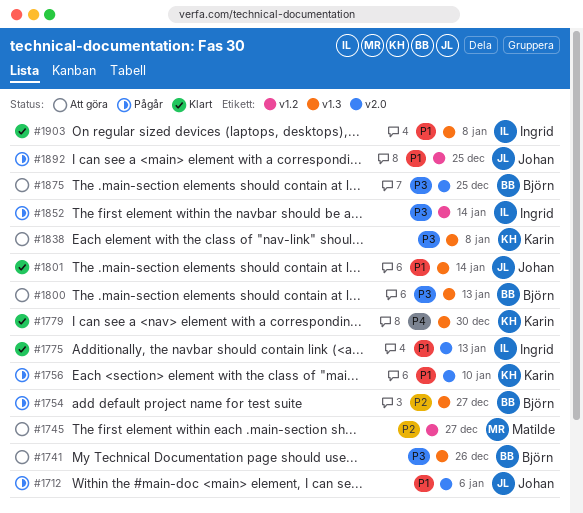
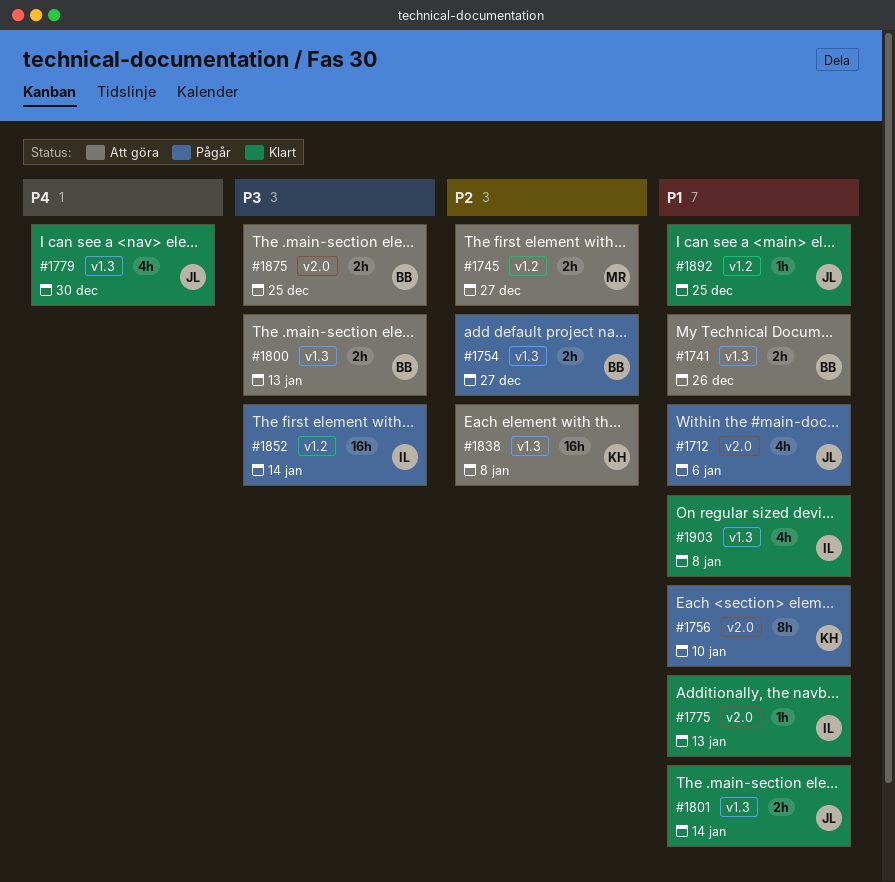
#1741, priority: P3 -> P1
#1779, owner: Karin -> Johan
#1838, priority: P3 -> P2
#1892, status: Pågår -> Klart

